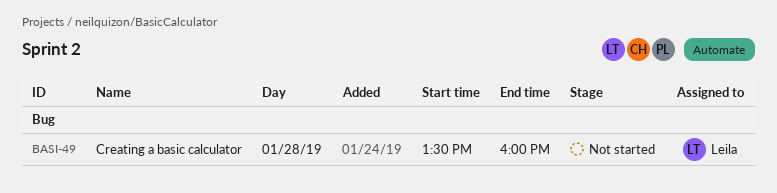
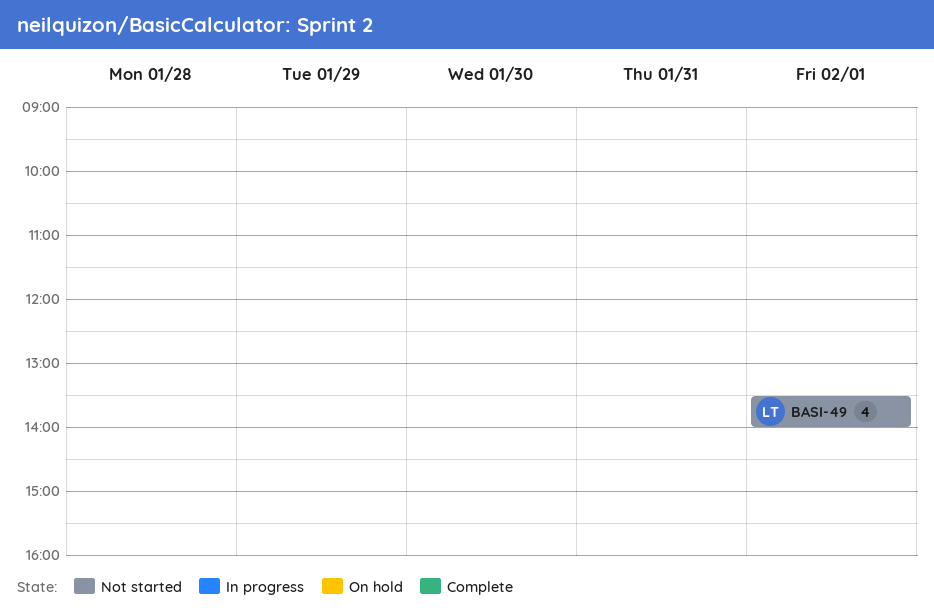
BASI-49, day: Jan 28 -> Feb 1
BASI-49, ends: 16:00 -> 14:00

